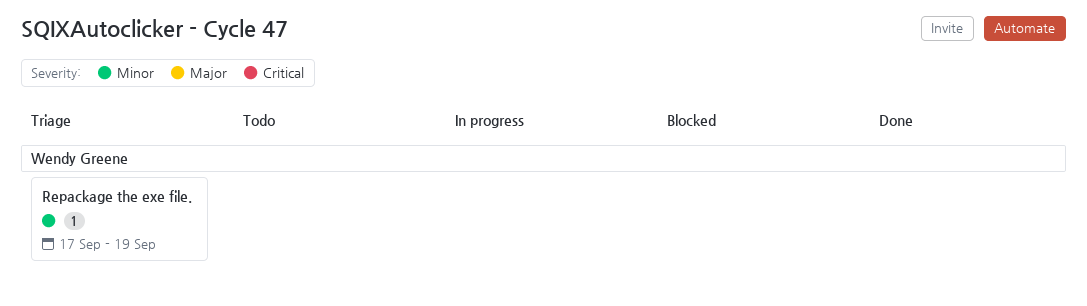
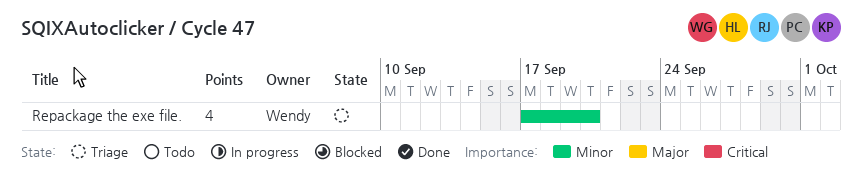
Repackage the exe file., estimate: 1 -> 4
Repackage the exe file., due: Sep 19 -> Sep 20

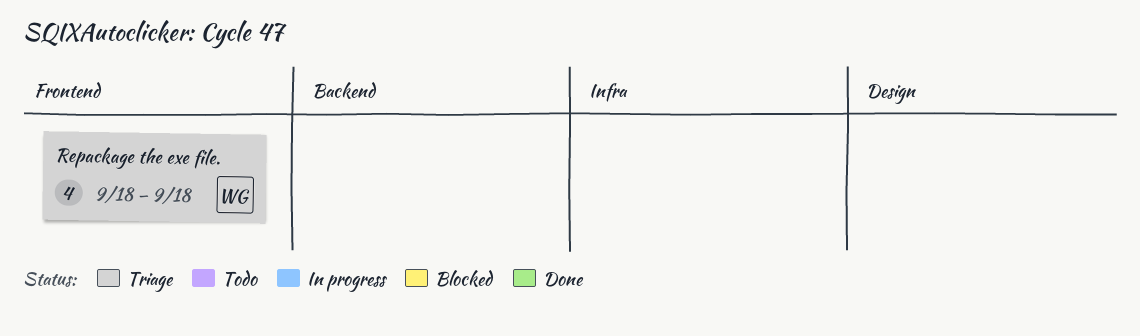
Repackage the exe file., start: Sep 17 -> Sep 18
Repackage the exe file., due: Sep 20 -> Sep 18

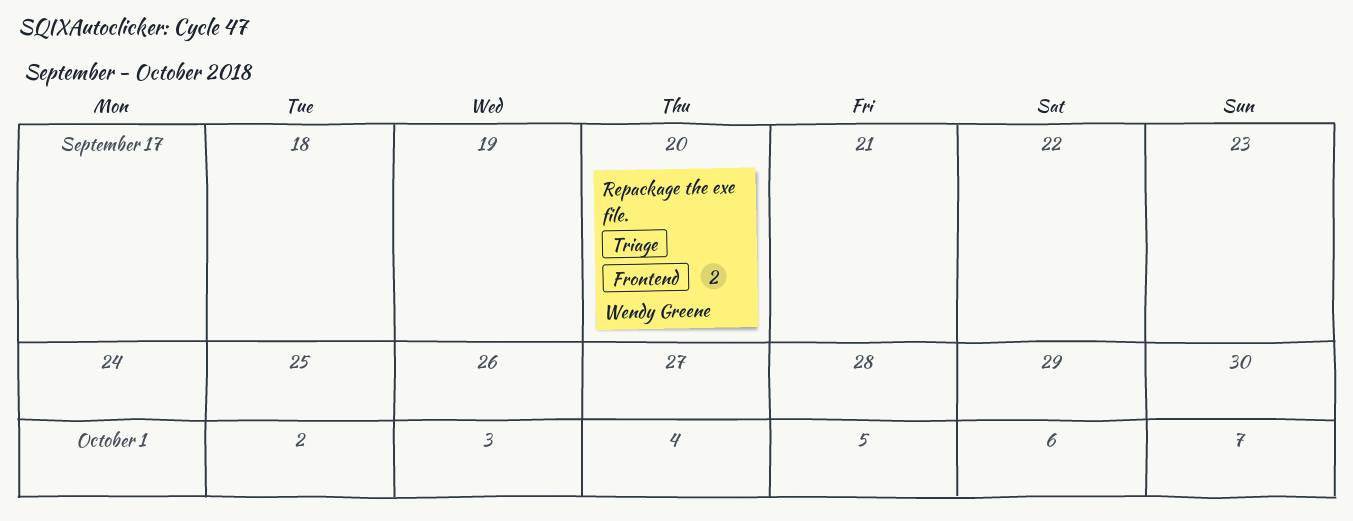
Repackage the exe file., estimate: 4 -> 2
Repackage the exe file., due: Sep 18 -> Sep 20

